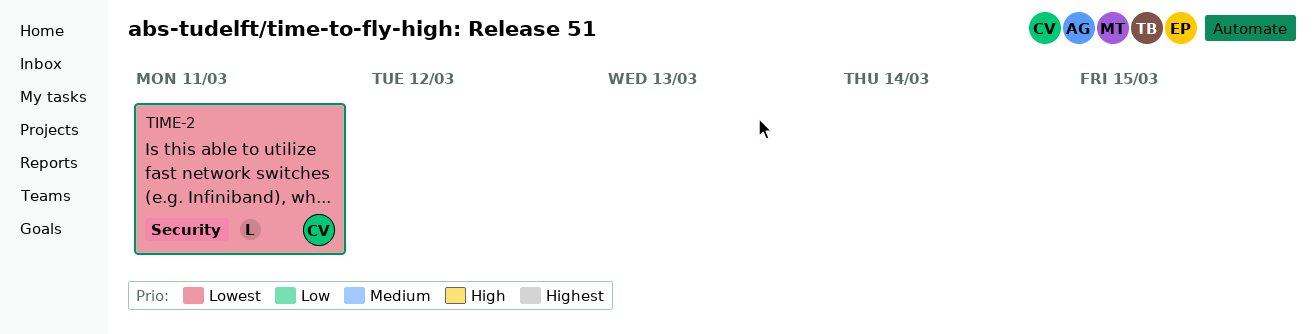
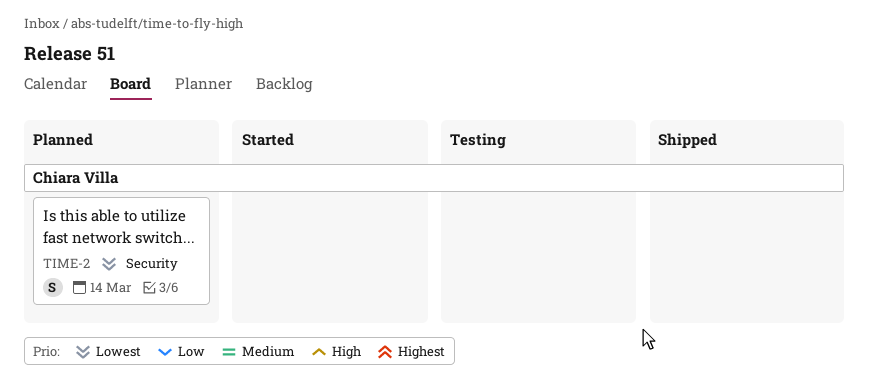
TIME-2, estimate: L -> S
TIME-2, due: Mar 11 -> Mar 14

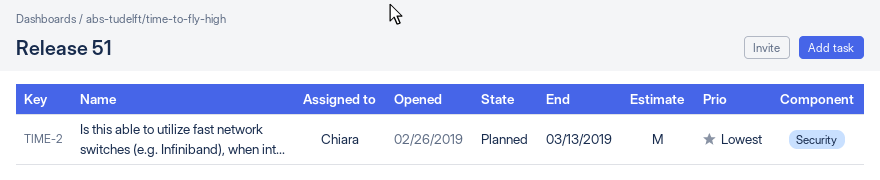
TIME-2, estimate: S -> M
TIME-2, due: Mar 14 -> Mar 13

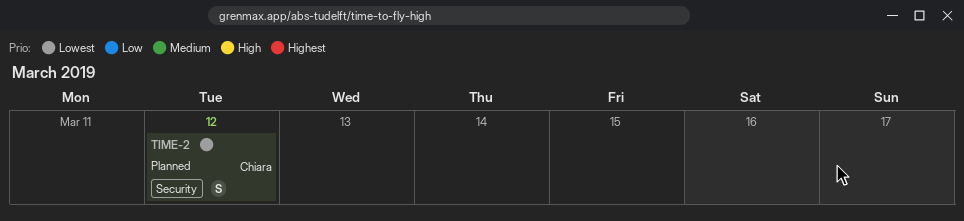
TIME-2, estimate: M -> S
TIME-2, due: Mar 13 -> Mar 12

